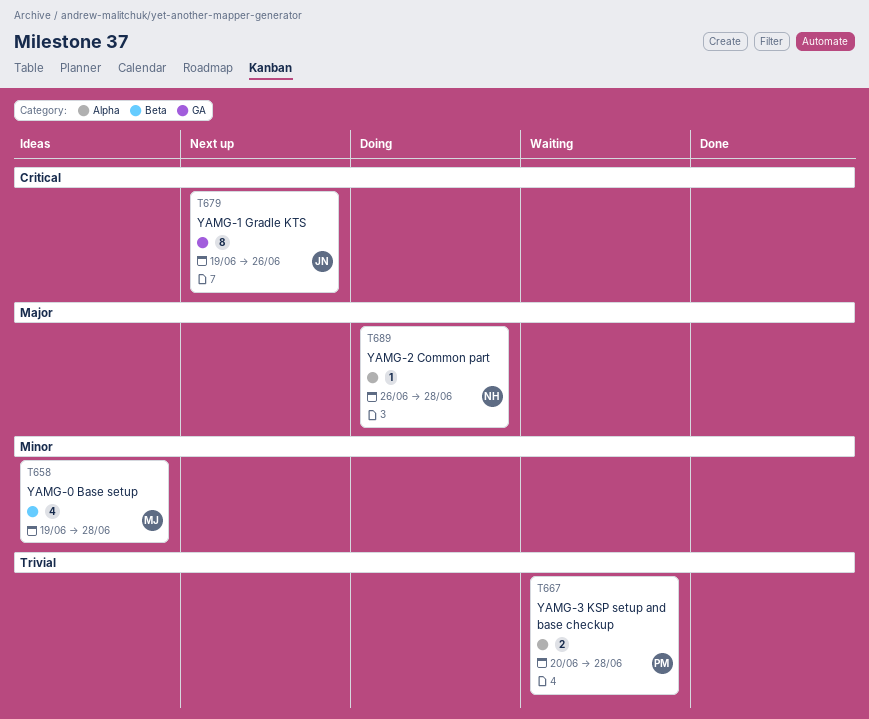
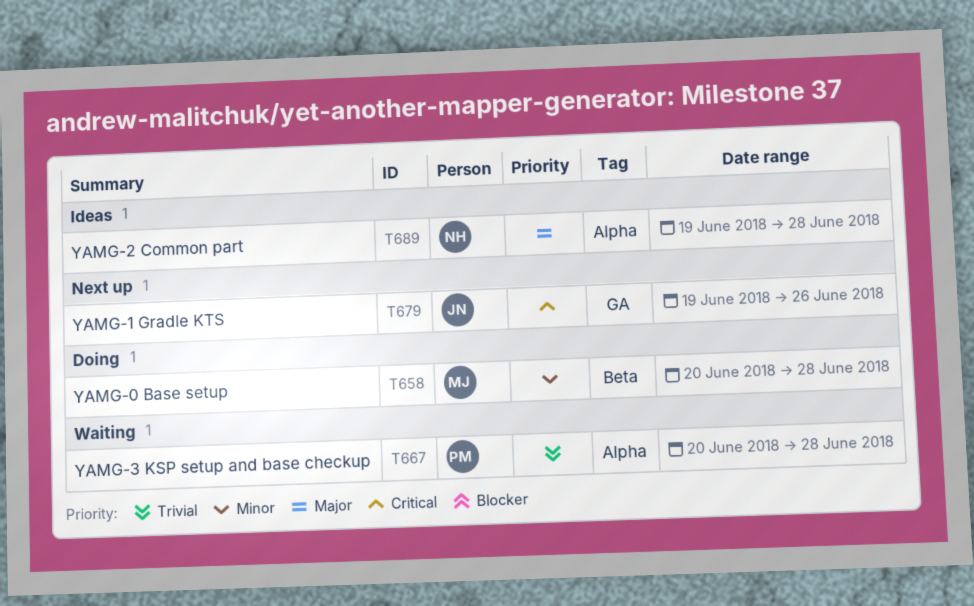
T658, status: Ideas -> Doing
T658, start: Jun 19 -> Jun 20
T689, status: Doing -> Ideas
T689, start: Jun 26 -> Jun 19

